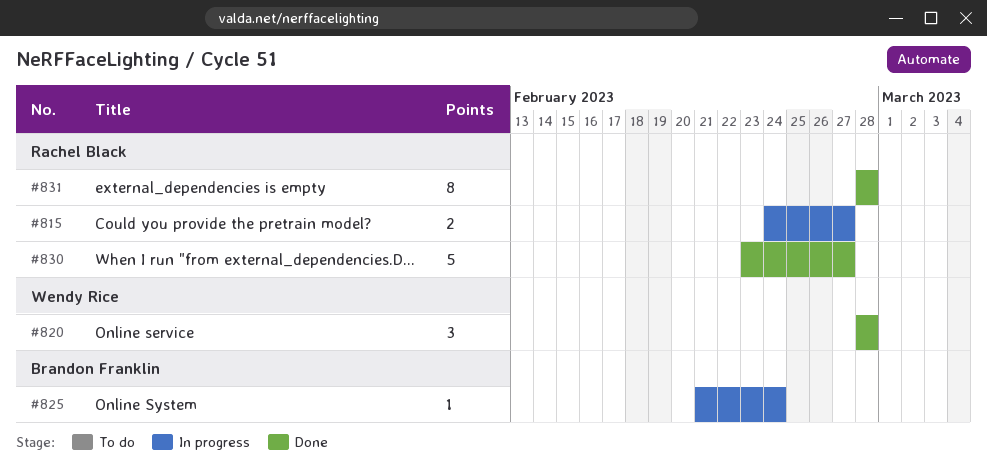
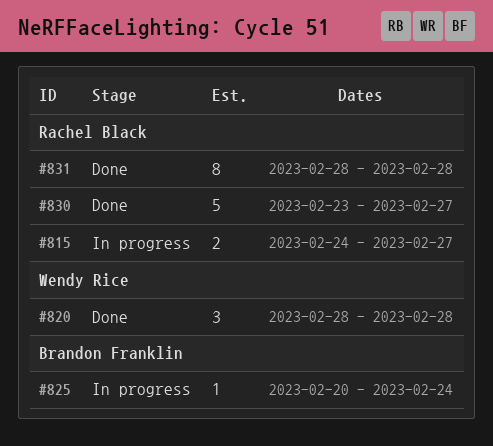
#825, start: Feb 21 -> Feb 20

